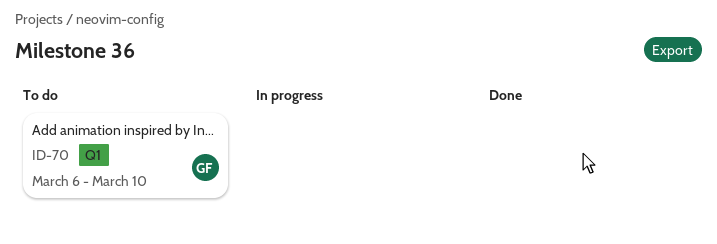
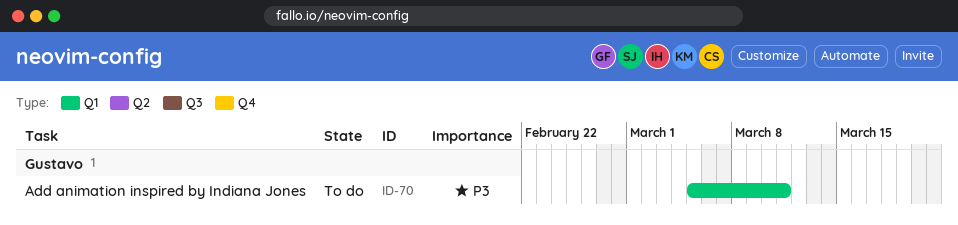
ID-70, start: Mar 6 -> Mar 5
ID-70, due: Mar 10 -> Mar 11

